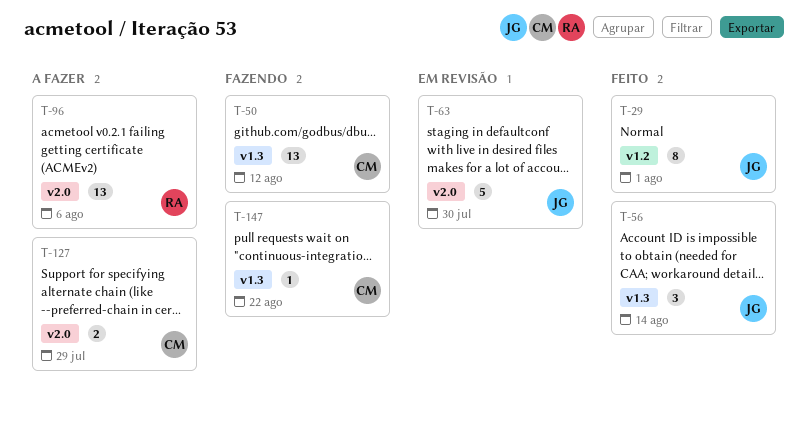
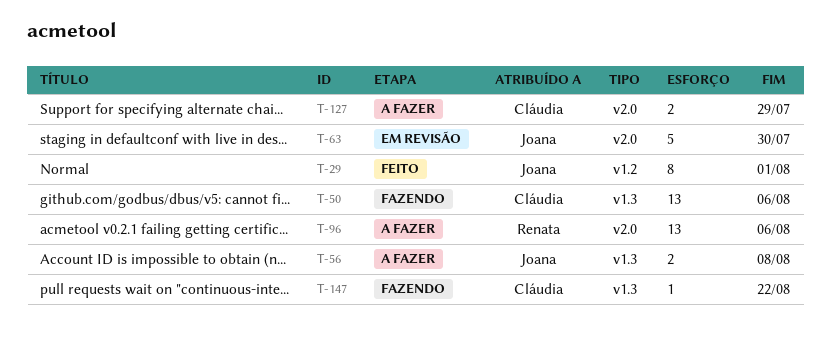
T-50, due: Aug 12 -> Aug 6
T-56, status: Feito -> A fazer
T-56, estimate: 3 -> 2
T-56, due: Aug 14 -> Aug 8

